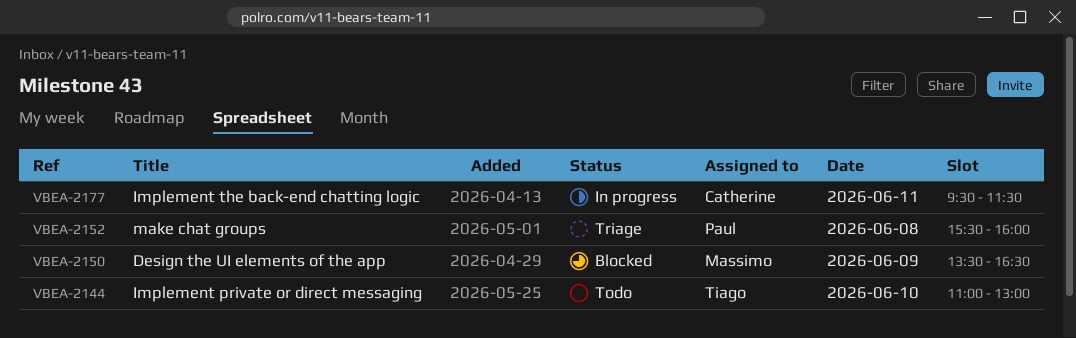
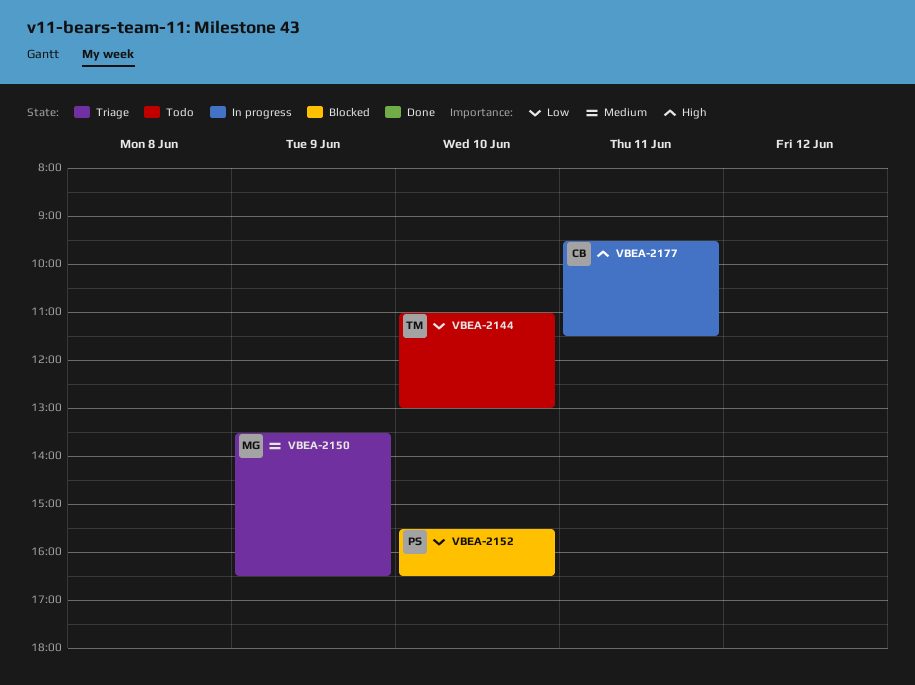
VBEA-2150, status: Blocked -> Triage
VBEA-2152, status: Triage -> Blocked
VBEA-2152, day: Jun 8 -> Jun 10
VBEA-2152, ends: 16:00 -> 16:30

